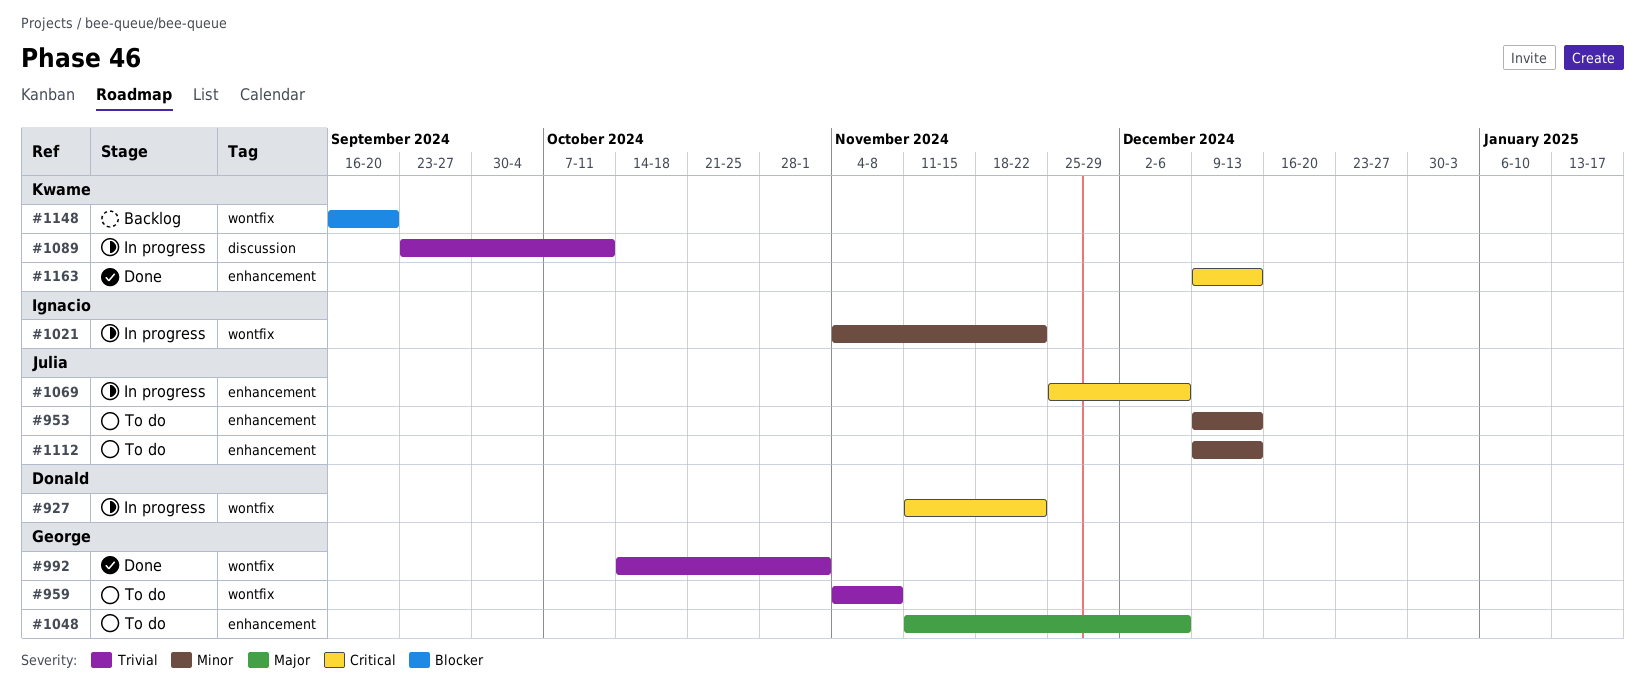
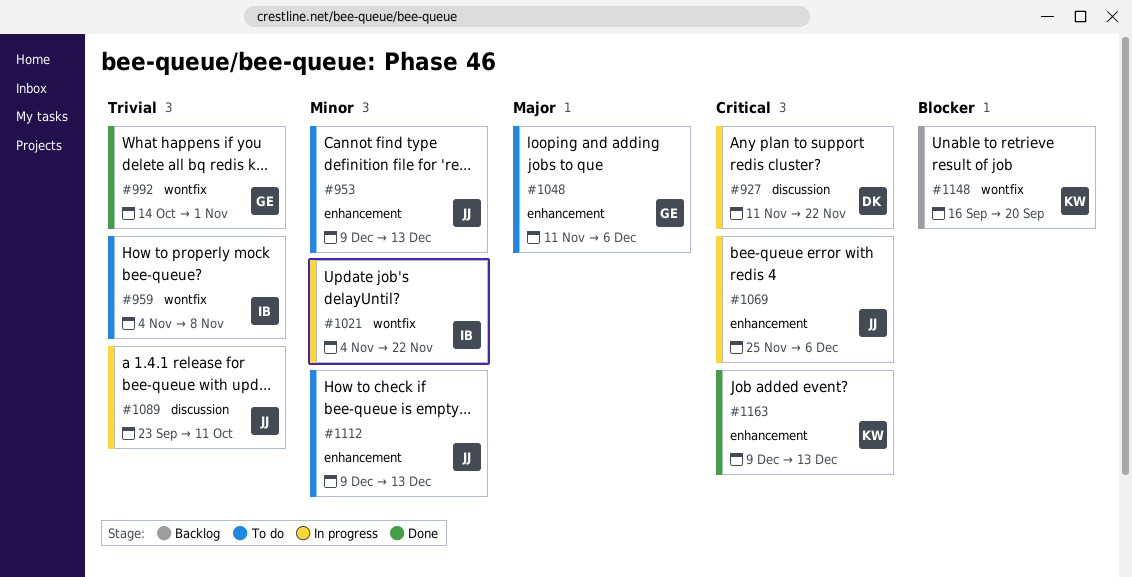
#927, label: wontfix -> discussion
#959, owner: George -> Ignacio
#1089, owner: Kwame -> Julia

